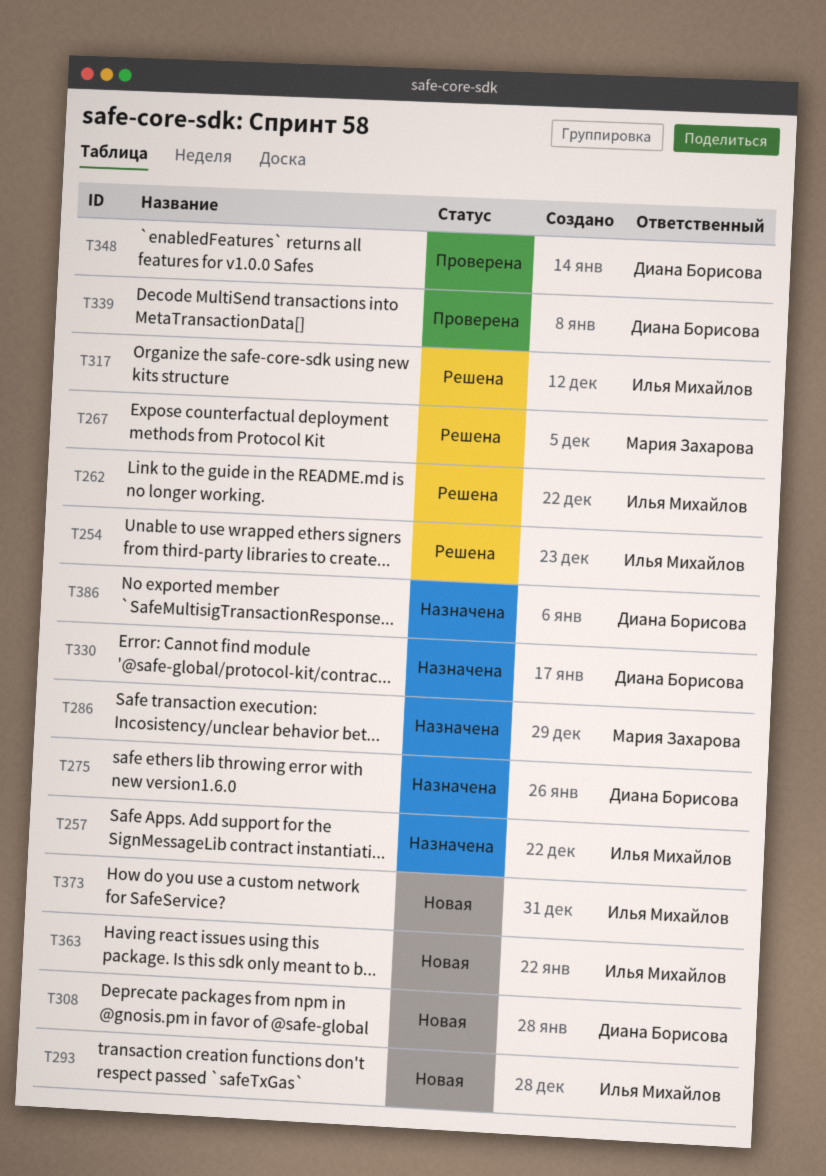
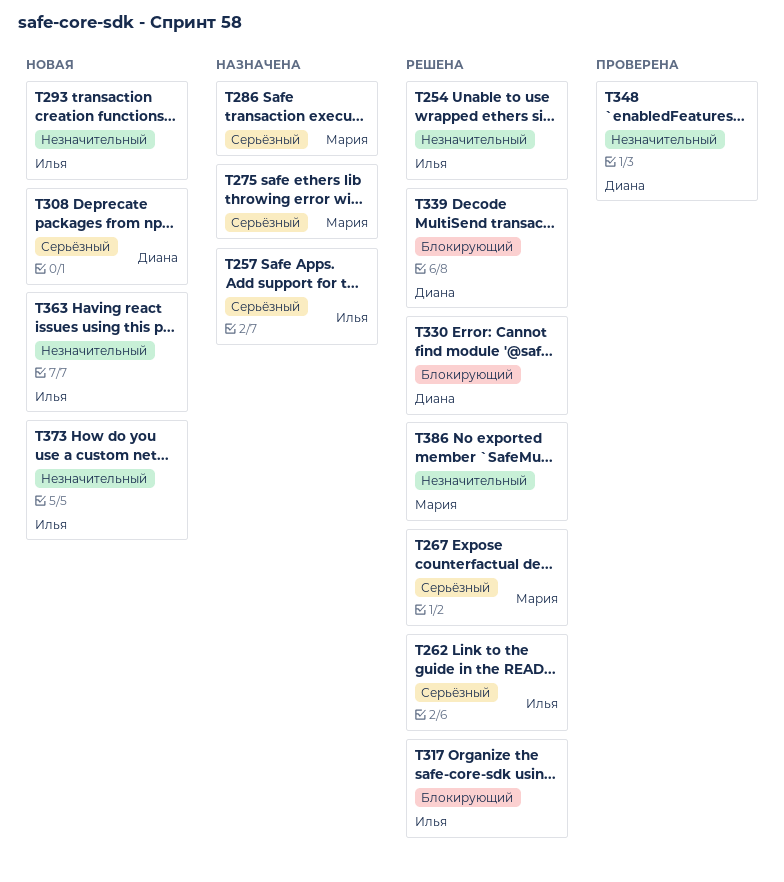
T275, owner: Диана Борисова -> Мария Захарова
T330, status: Назначена -> Решена
T339, status: Проверена -> Решена
T386, status: Назначена -> Решена
T386, owner: Диана Борисова -> Мария Захарова

